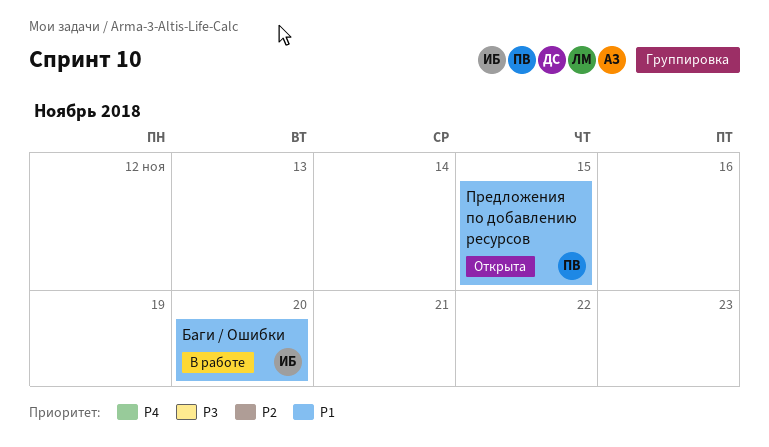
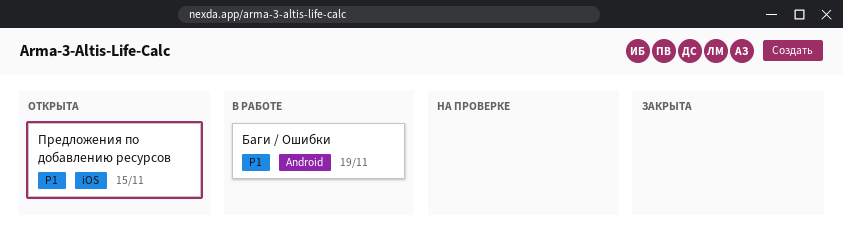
Баги / Ошибки, due: Nov 20 -> Nov 19

